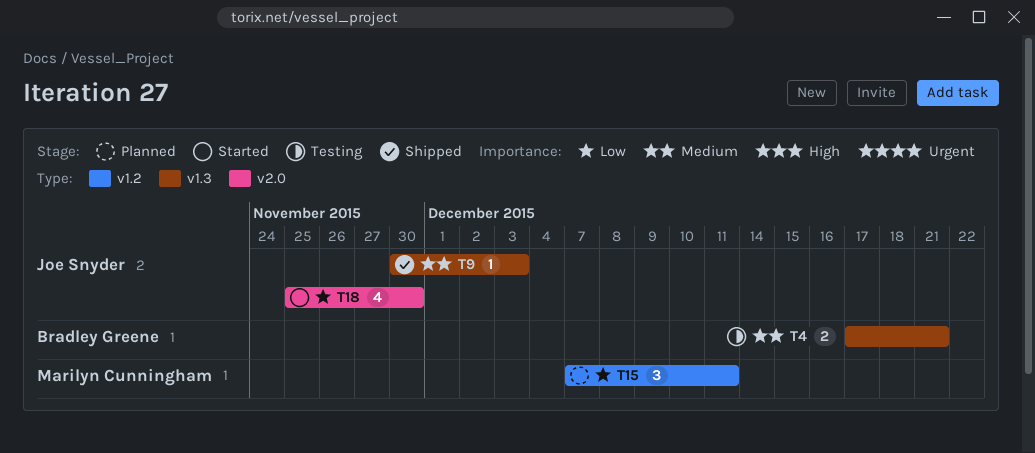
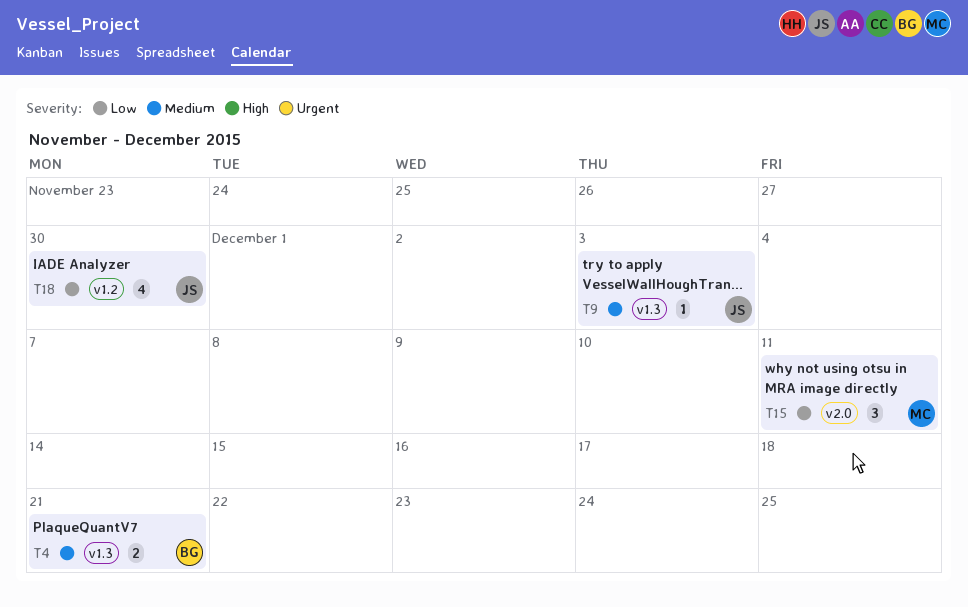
T15, label: v1.2 -> v2.0
T18, label: v2.0 -> v1.2

